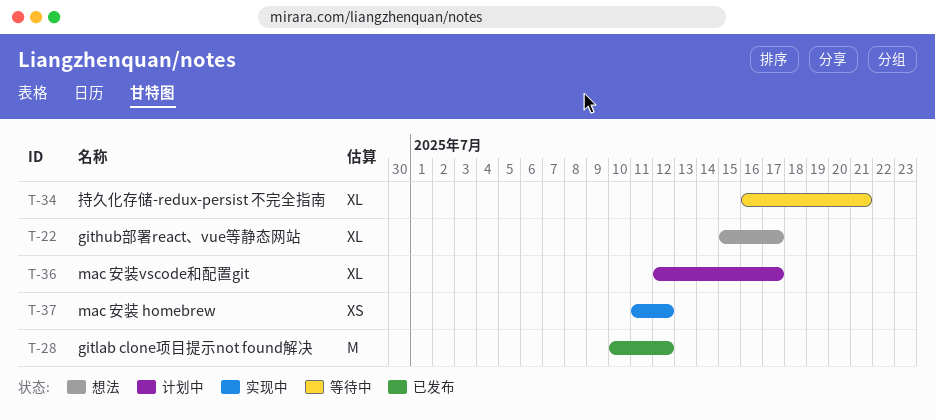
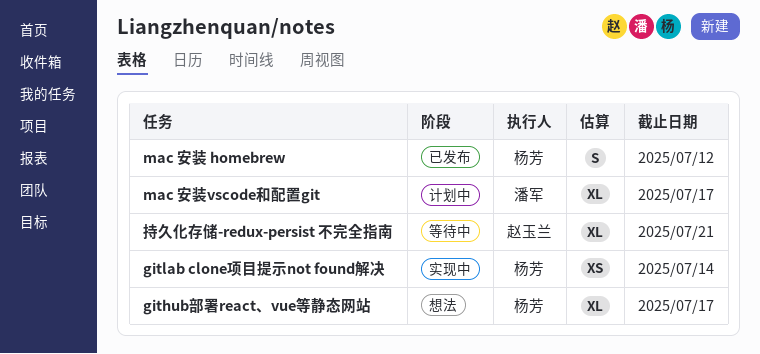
gitlab clone项目提示not found解决, status: 已发布 -> 实现中
gitlab clone项目提示not found解决, estimate: M -> XS
gitlab clone项目提示not found解决, due: Jul 12 -> Jul 14
mac 安装 homebrew, status: 实现中 -> 已发布
mac 安装 homebrew, estimate: XS -> S

